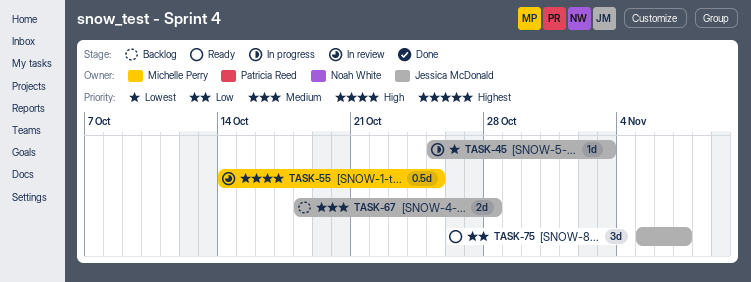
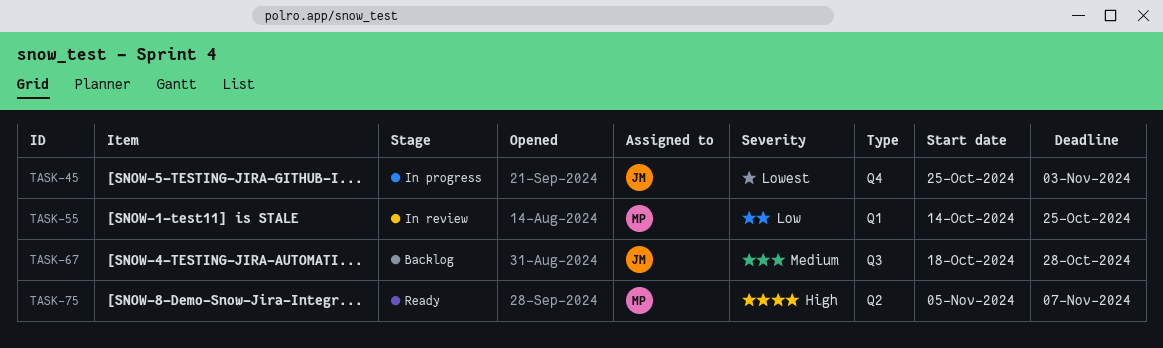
TASK-55, priority: High -> Low
TASK-75, owner: Jessica McDonald -> Michelle Perry
TASK-75, priority: Low -> High

